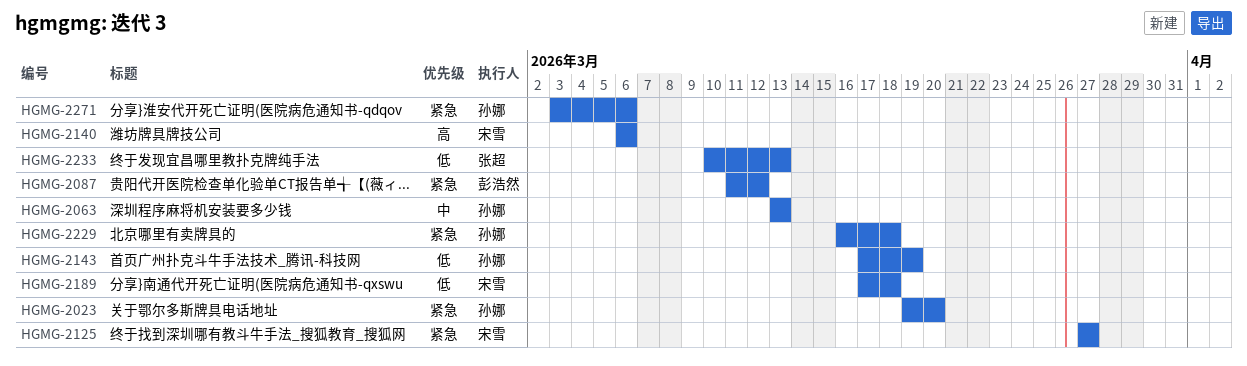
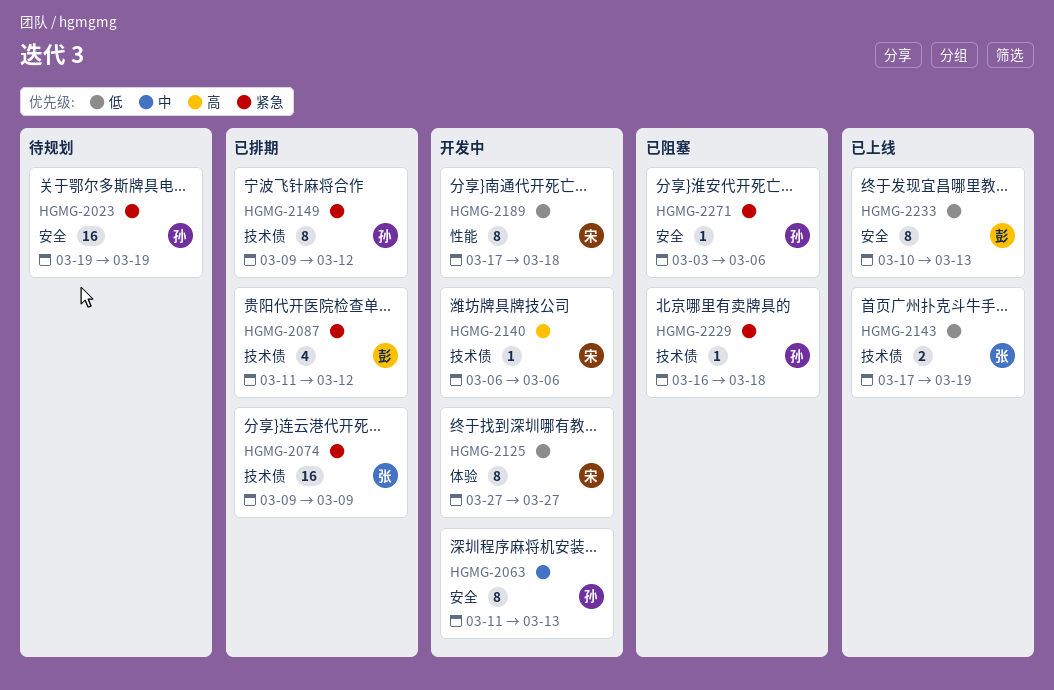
HGMG-2023, due: Mar 20 -> Mar 19
HGMG-2063, start: Mar 13 -> Mar 11
HGMG-2074: none -> present
HGMG-2125, priority: 紧急 -> 低
HGMG-2143, owner: 孙娜 -> 张超
HGMG-2149: none -> present
HGMG-2233, owner: 张超 -> 彭浩然

